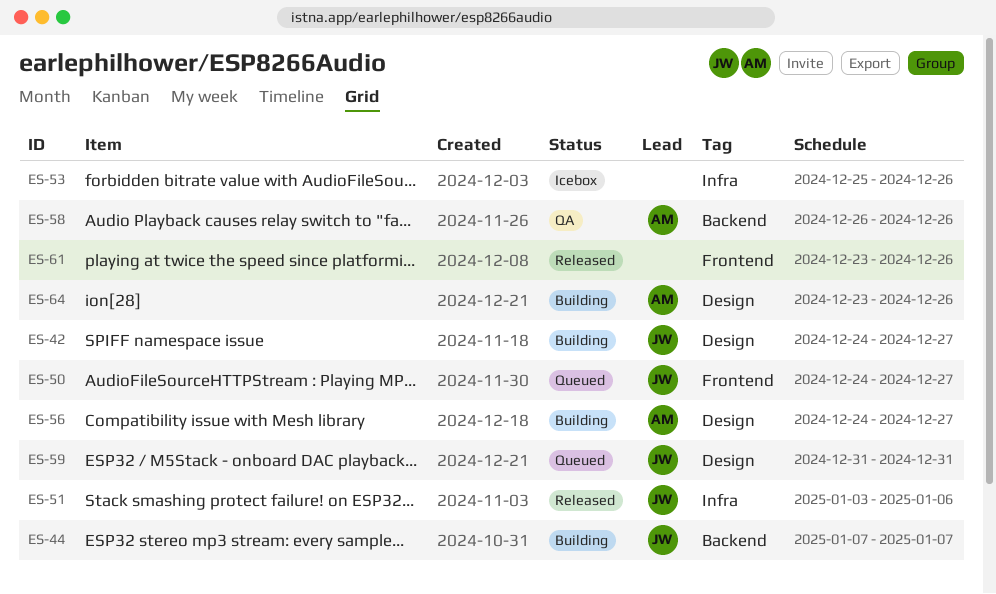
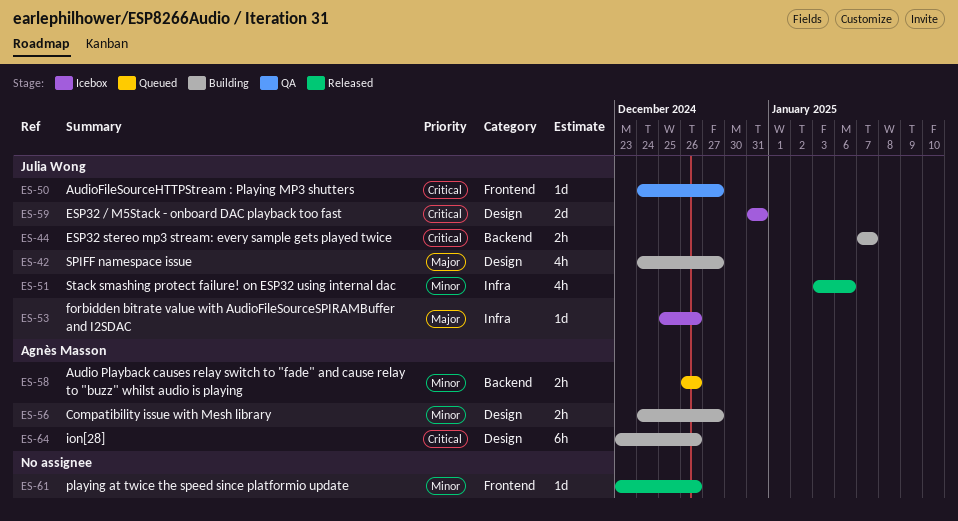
ES-50, status: Queued -> QA
ES-53, owner: none -> Julia Wong
ES-58, status: QA -> Queued
ES-59, status: Queued -> Icebox

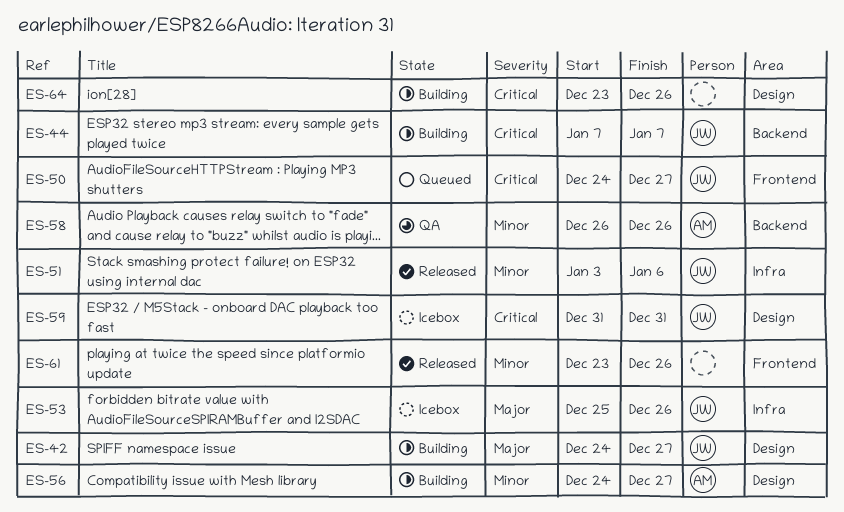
ES-50, status: QA -> Queued
ES-58, status: Queued -> QA
ES-64, owner: Agnès Masson -> none

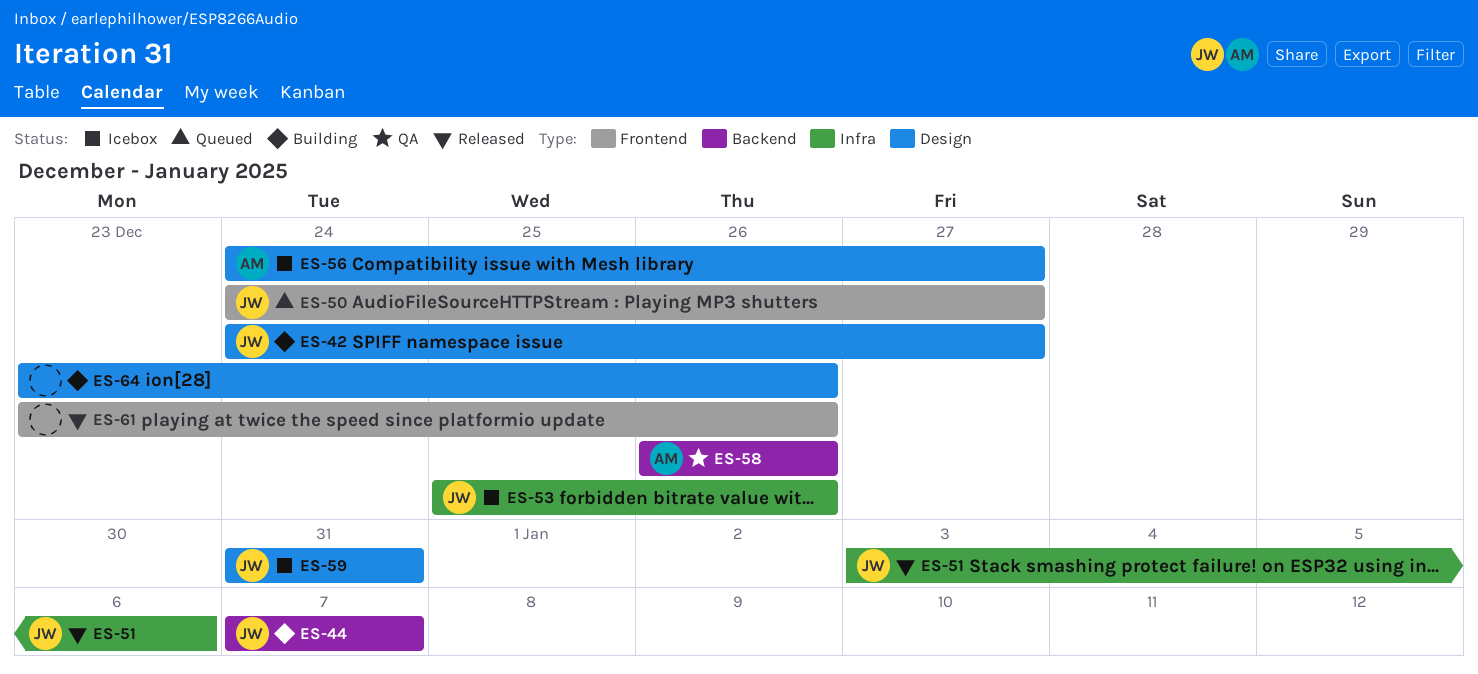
ES-56, status: Building -> Icebox

